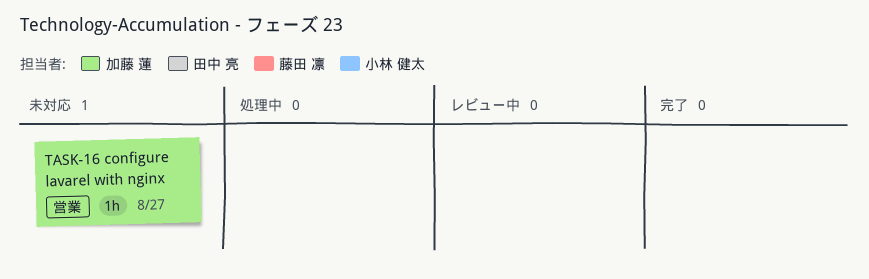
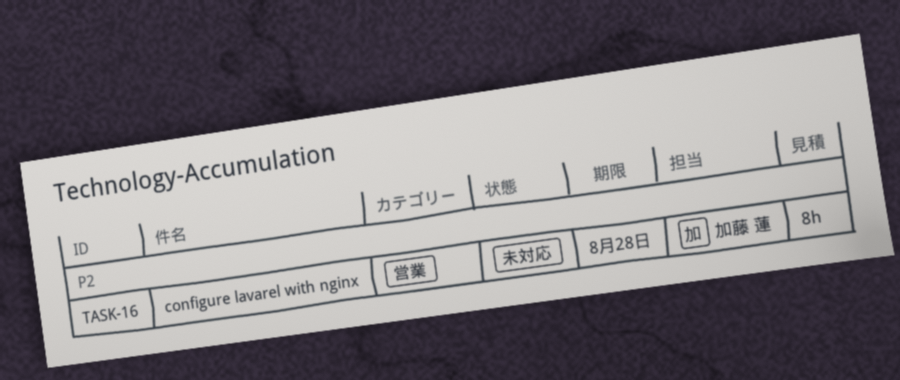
TASK-16, estimate: 1h -> 8h
TASK-16, due: Aug 27 -> Aug 28

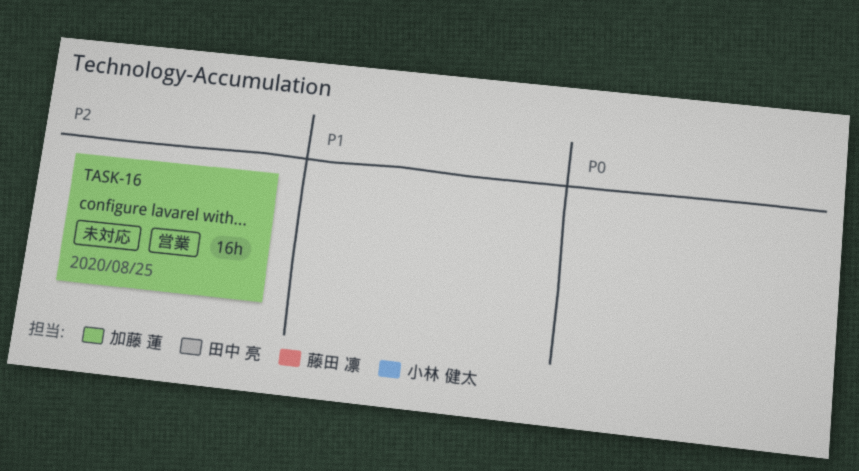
TASK-16, estimate: 8h -> 16h
TASK-16, due: Aug 28 -> Aug 25

